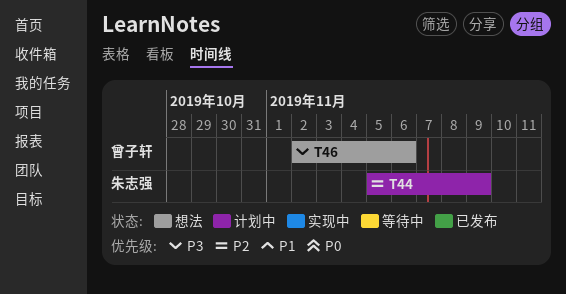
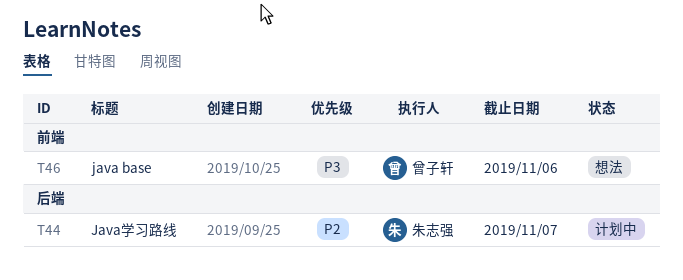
T44, due: Nov 9 -> Nov 7

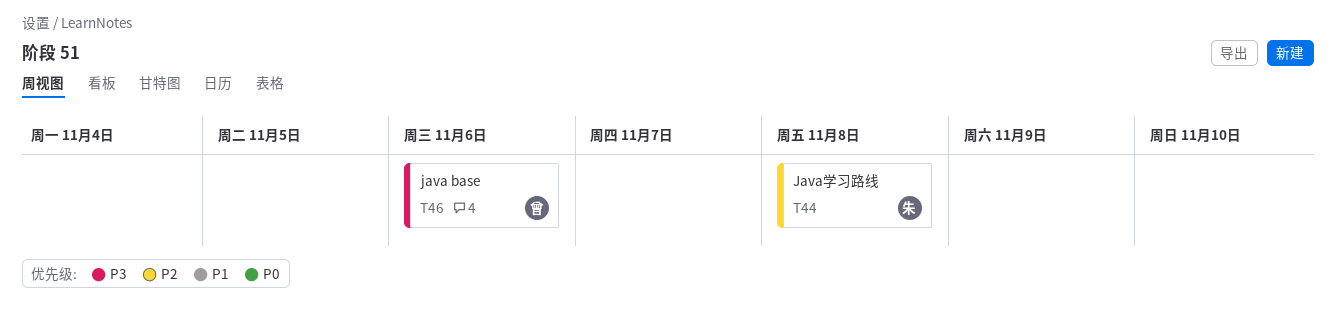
T44, due: Nov 7 -> Nov 8

